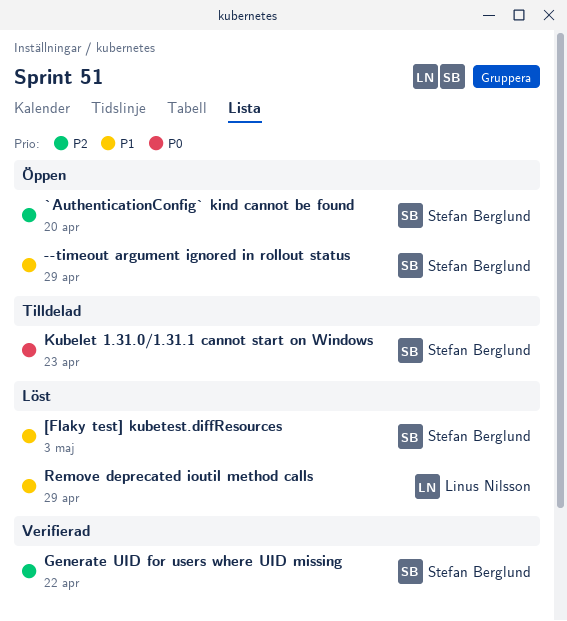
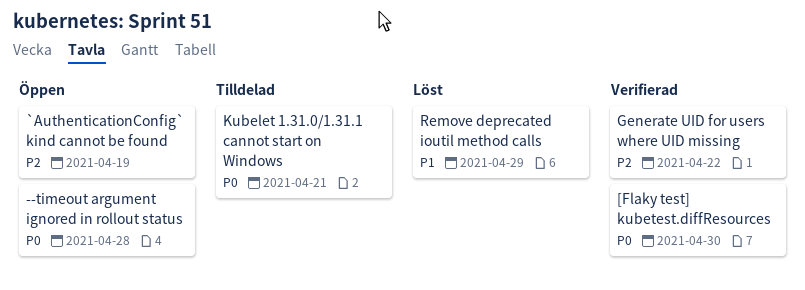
--timeout argument ignored in rollout status, priority: P1 -> P0
--timeout argument ignored in rollout status, due: Apr 29 -> Apr 28
[Flaky test] kubetest.diffResources, status: Löst -> Verifierad
[Flaky test] kubetest.diffResources, priority: P1 -> P0
[Flaky test] kubetest.diffResources, due: May 3 -> Apr 30
`AuthenticationConfig` kind cannot be found, due: Apr 20 -> Apr 19
Kubelet 1.31.0/1.31.1 cannot start on Windows, due: Apr 23 -> Apr 21

